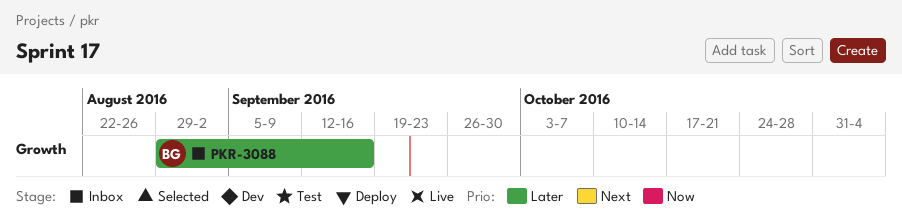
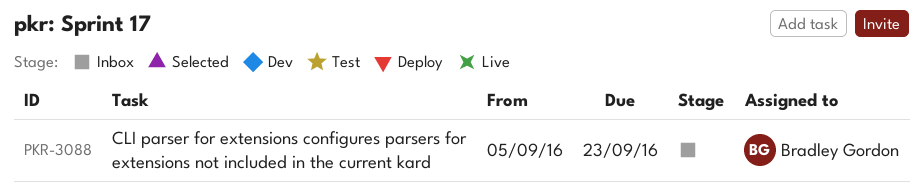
PKR-3088, start: Aug 29 -> Sep 5
PKR-3088, due: Sep 16 -> Sep 23

